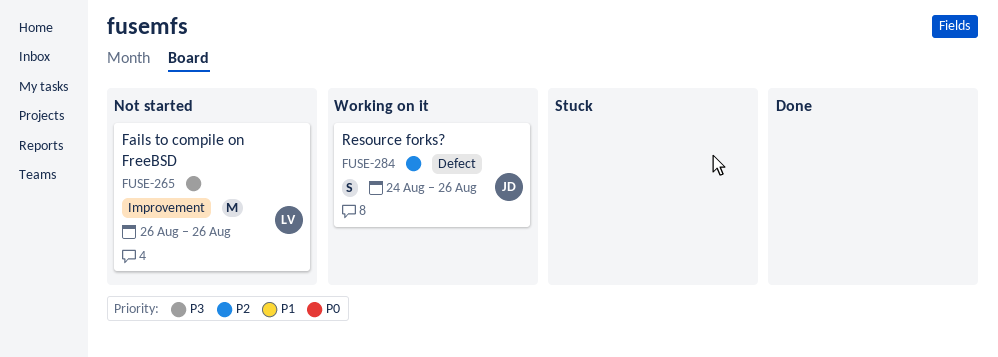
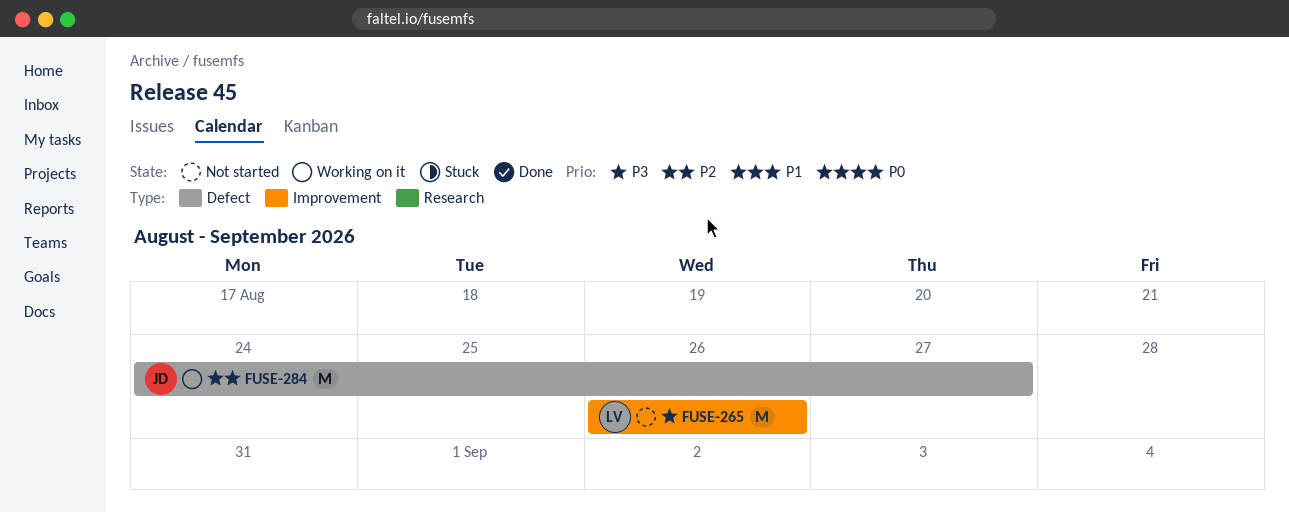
FUSE-284, estimate: S -> M
FUSE-284, due: Aug 26 -> Aug 27

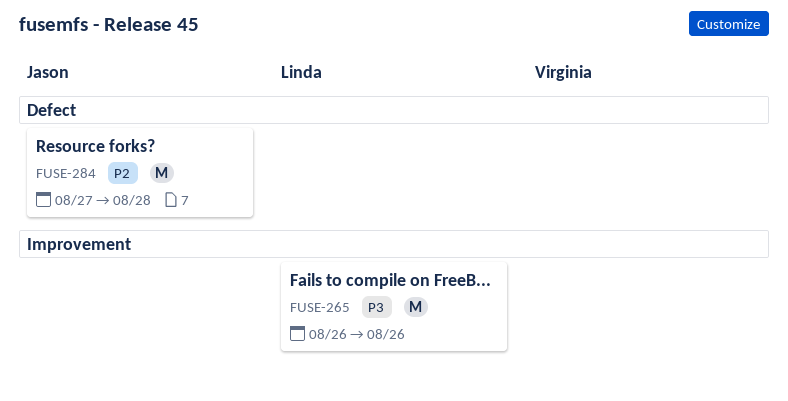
FUSE-284, start: Aug 24 -> Aug 27
FUSE-284, due: Aug 27 -> Aug 28

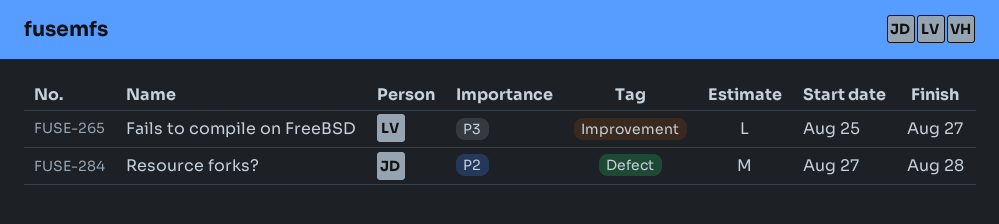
FUSE-265, estimate: M -> L
FUSE-265, start: Aug 26 -> Aug 25
FUSE-265, due: Aug 26 -> Aug 27

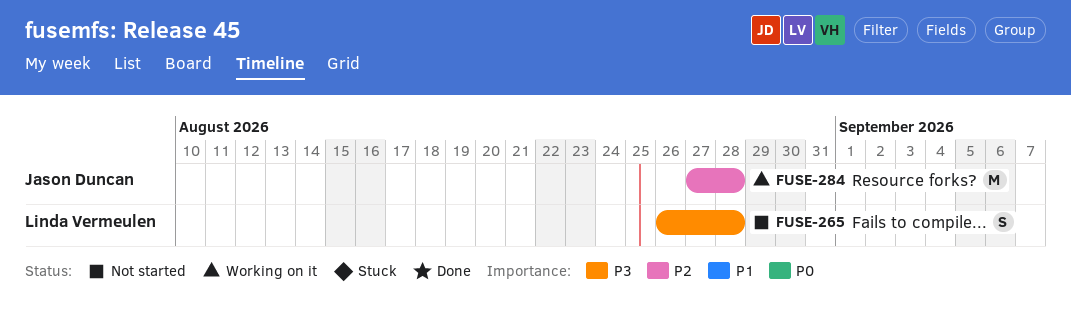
FUSE-265, estimate: L -> S
FUSE-265, start: Aug 25 -> Aug 26
FUSE-265, due: Aug 27 -> Aug 28

